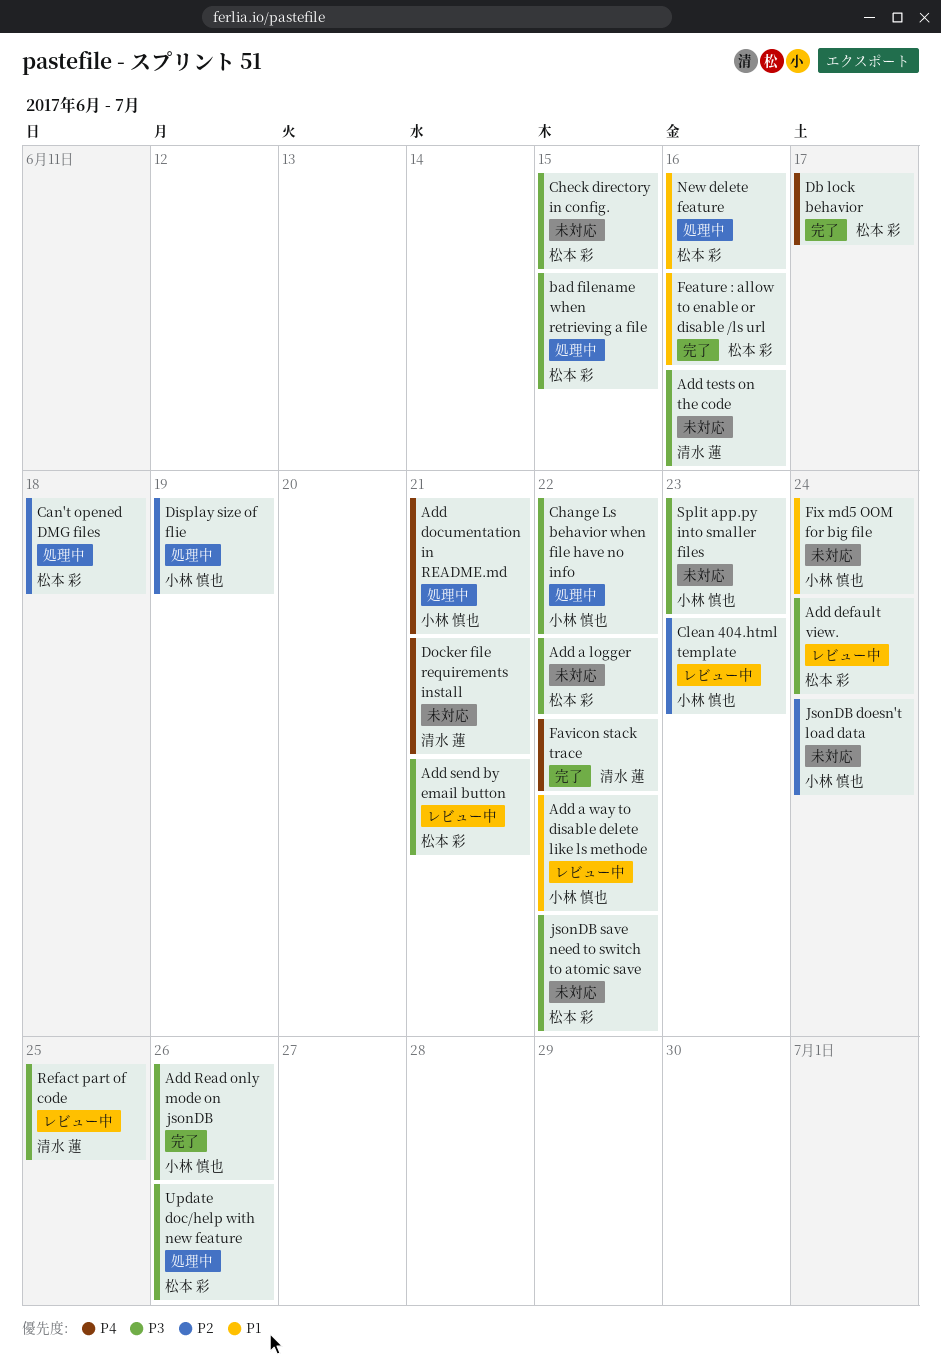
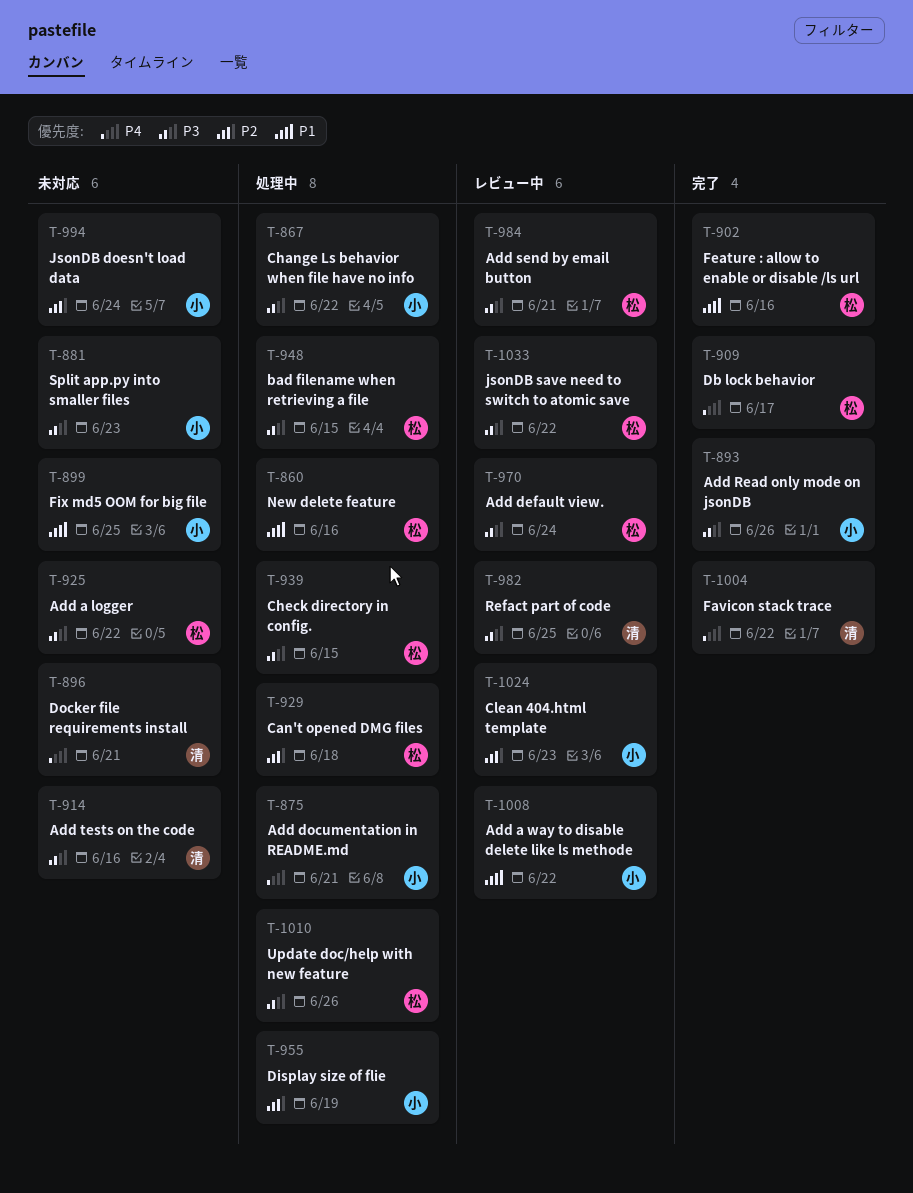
Check directory in config., status: 未対応 -> 処理中
Fix md5 OOM for big file, due: Jun 24 -> Jun 25
jsonDB save need to switch to atomic save, status: 未対応 -> レビュー中

